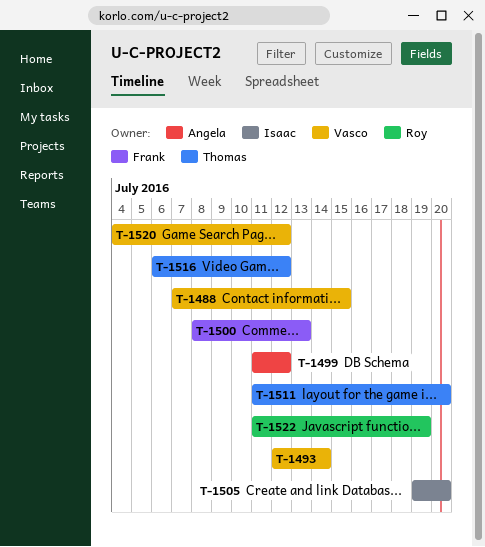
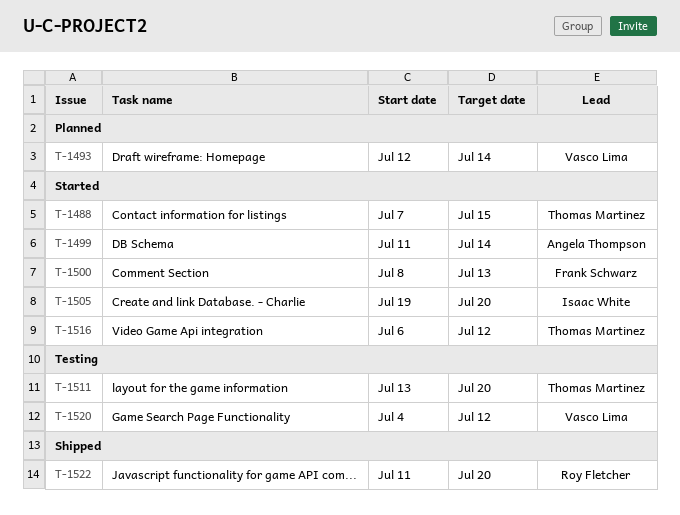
T-1488, owner: Vasco Lima -> Thomas Martinez
T-1499, due: Jul 12 -> Jul 14
T-1511, start: Jul 11 -> Jul 13
T-1522, due: Jul 19 -> Jul 20

